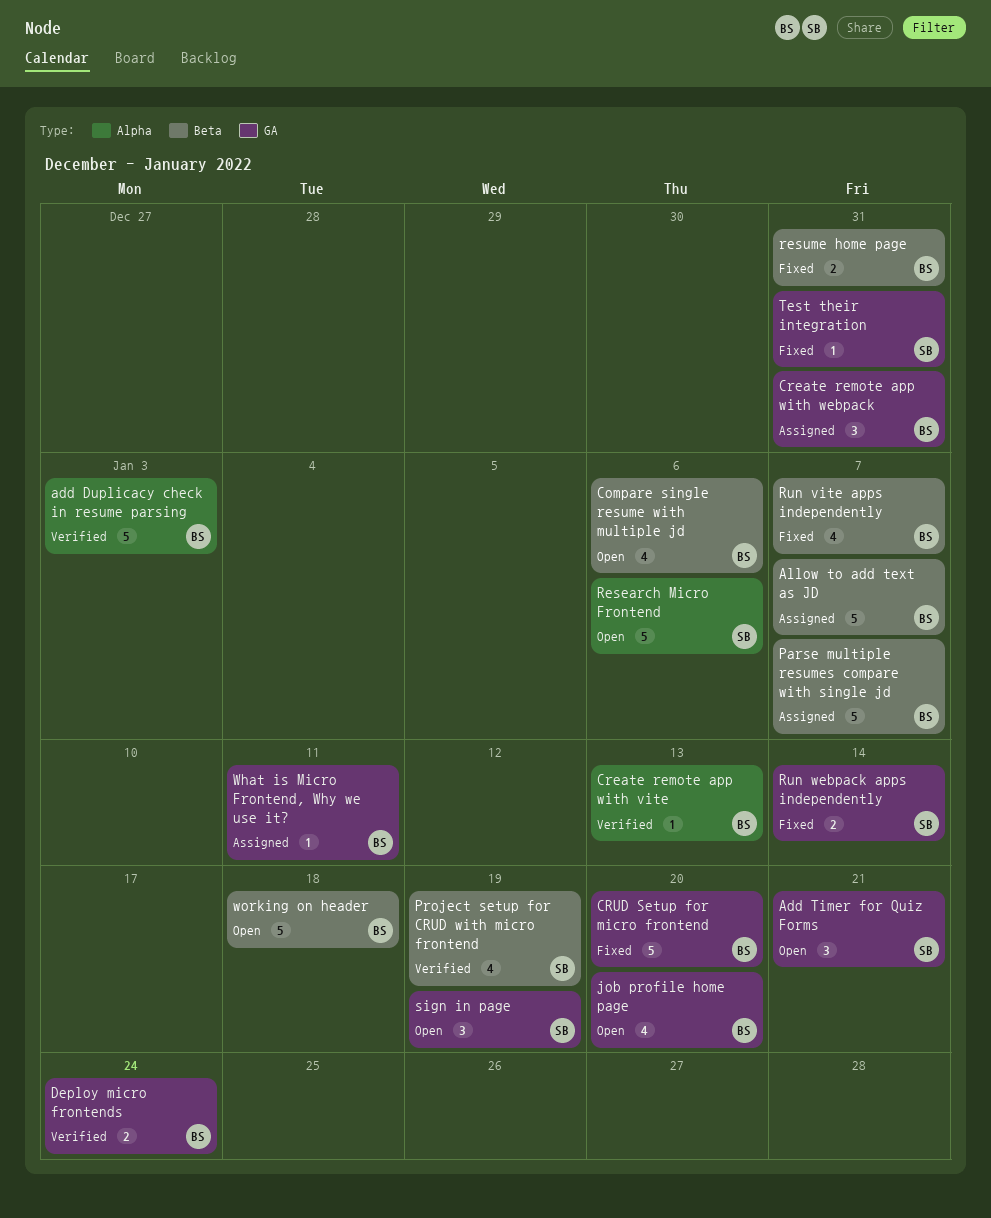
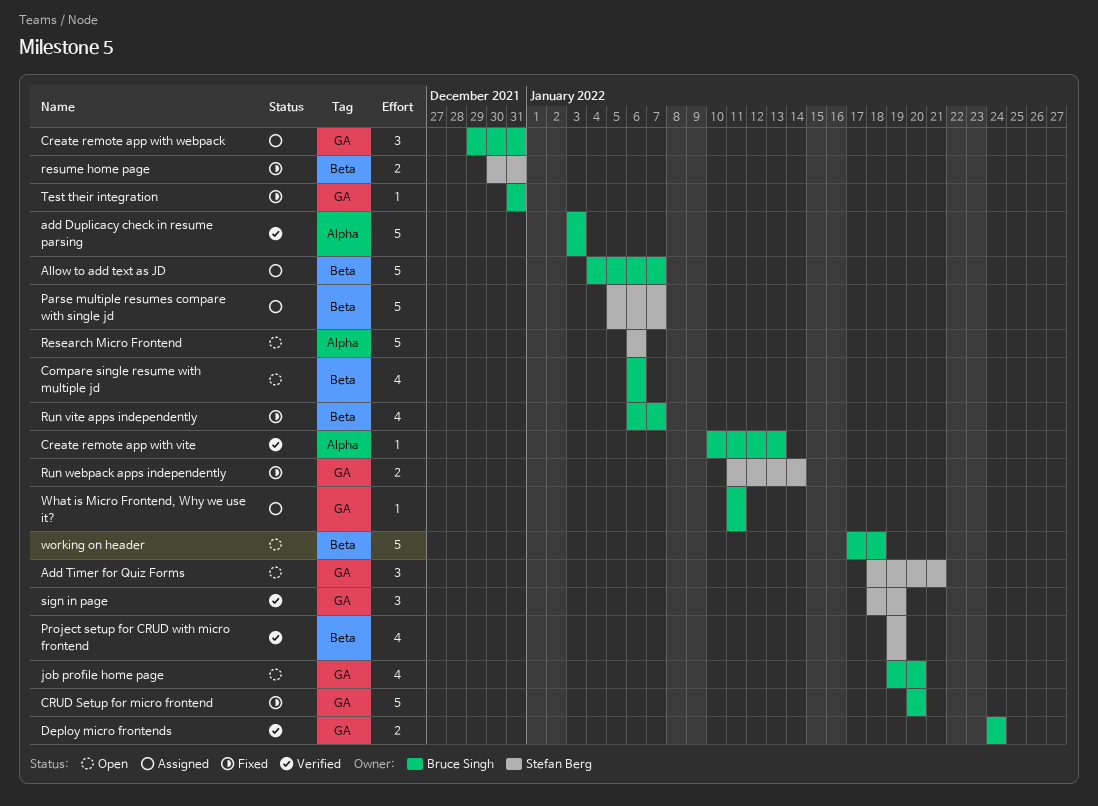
Parse multiple resumes compare with single jd, owner: Bruce Singh -> Stefan Berg
resume home page, owner: Bruce Singh -> Stefan Berg
sign in page, status: Open -> Verified
Test their integration, owner: Stefan Berg -> Bruce Singh

